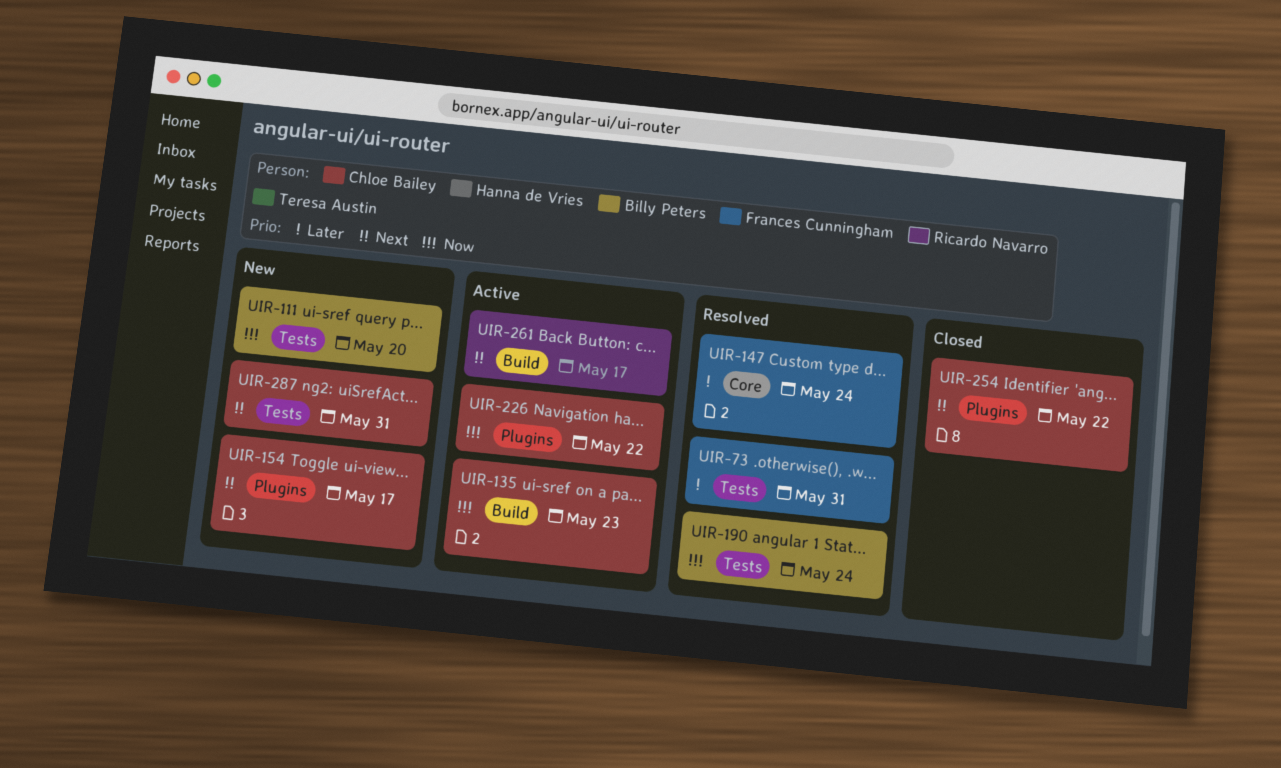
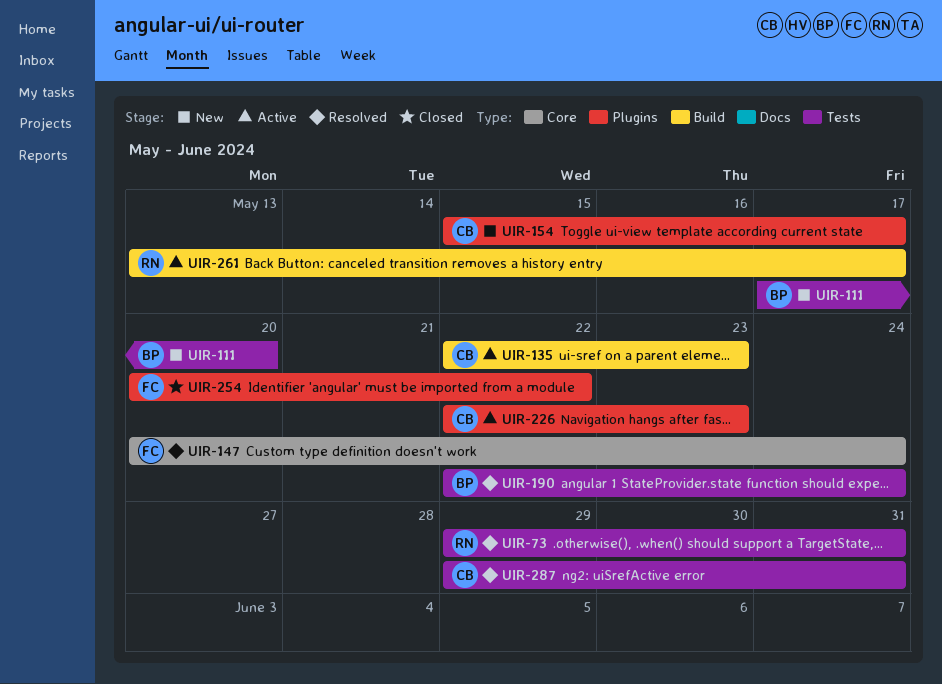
UIR-73, owner: Frances Cunningham -> Ricardo Navarro
UIR-226, due: May 22 -> May 23
UIR-254, owner: Chloe Bailey -> Frances Cunningham
UIR-287, status: New -> Resolved

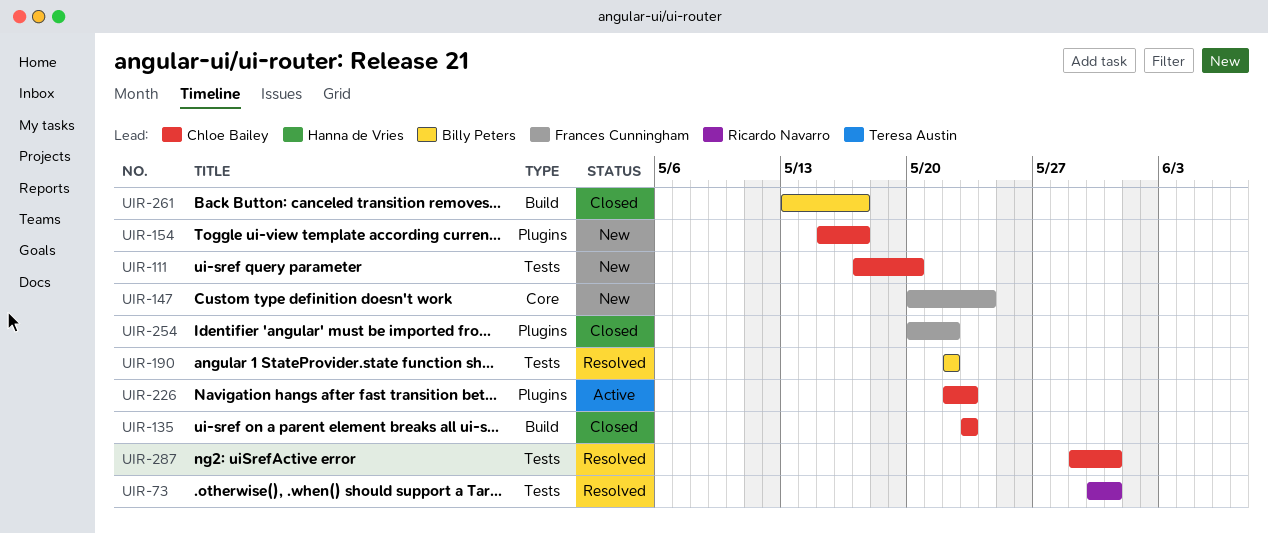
UIR-73, start: May 29 -> May 30
UIR-111, owner: Billy Peters -> Chloe Bailey
UIR-135, status: Active -> Closed
UIR-135, start: May 22 -> May 23
UIR-147, status: Resolved -> New
UIR-190, due: May 24 -> May 22
UIR-261, status: Active -> Closed
UIR-261, owner: Ricardo Navarro -> Billy Peters

